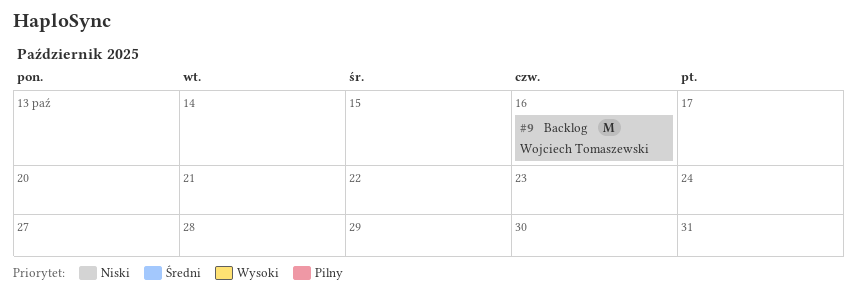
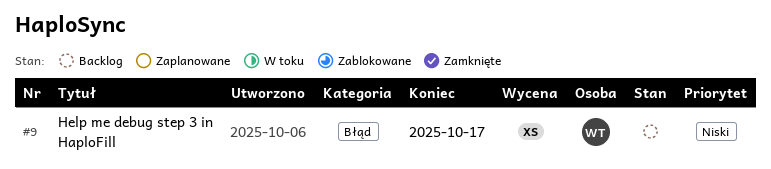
#9, estimate: M -> XS
#9, due: Oct 16 -> Oct 17

